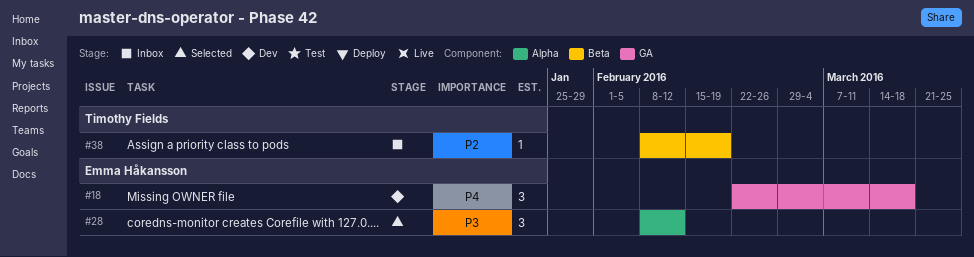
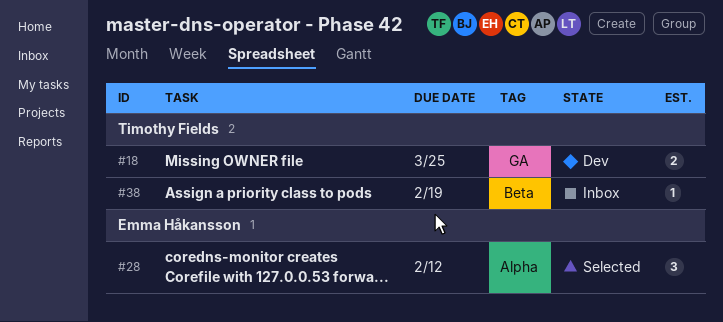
#18, owner: Emma Håkansson -> Timothy Fields
#18, estimate: 3 -> 2
#18, due: Mar 18 -> Mar 25

